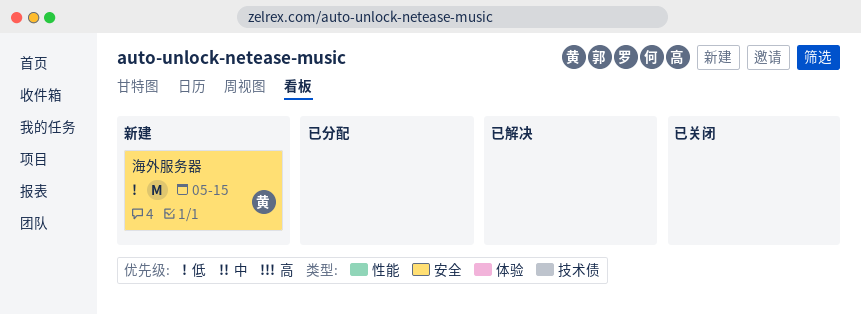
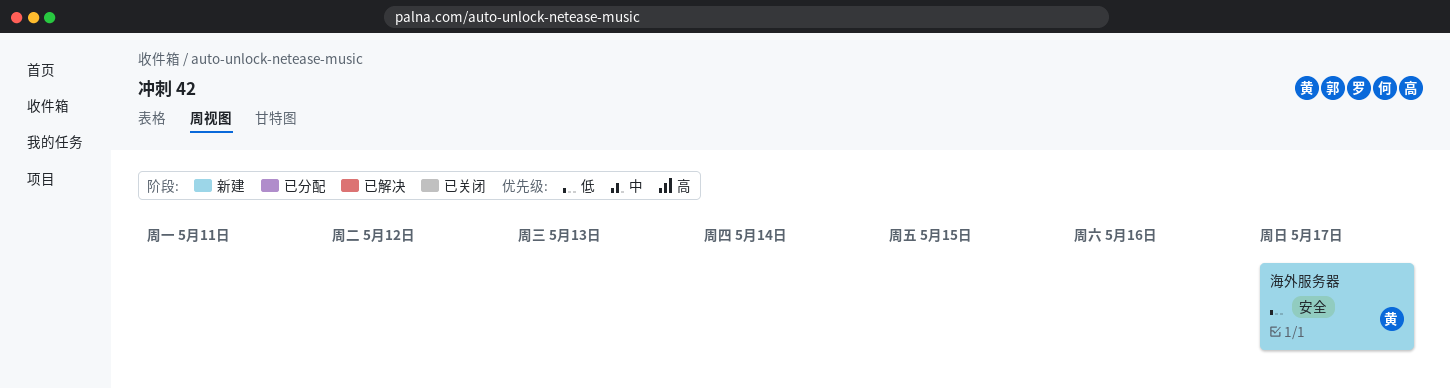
海外服务器, due: May 15 -> May 17

